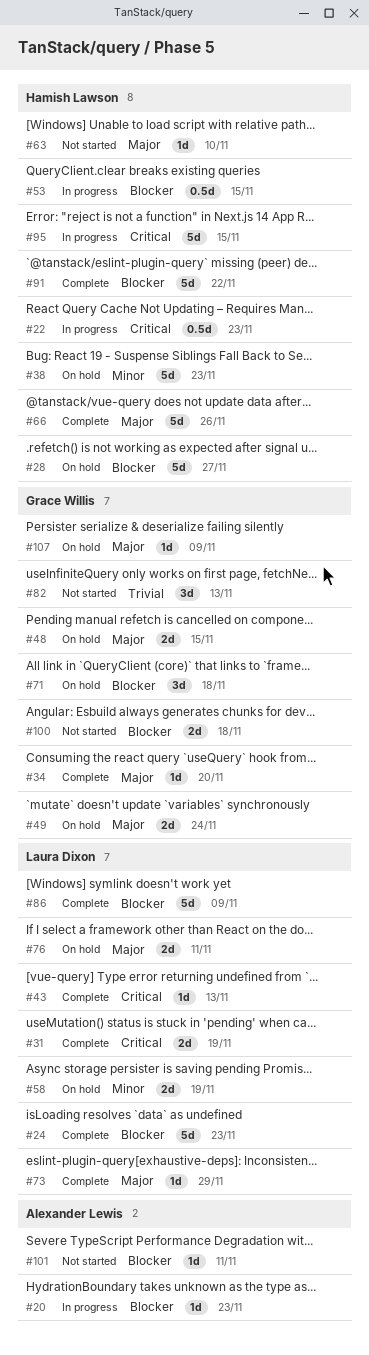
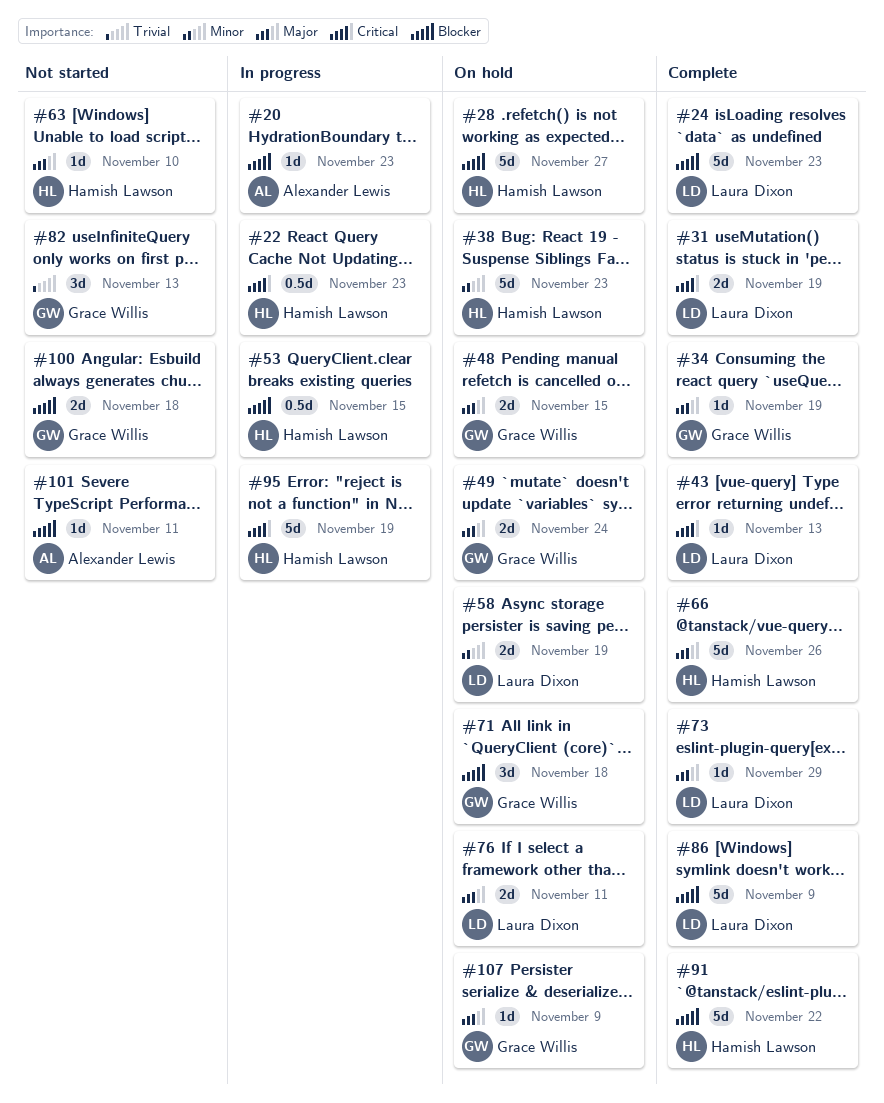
#34, due: Nov 20 -> Nov 19
#95, due: Nov 15 -> Nov 19

